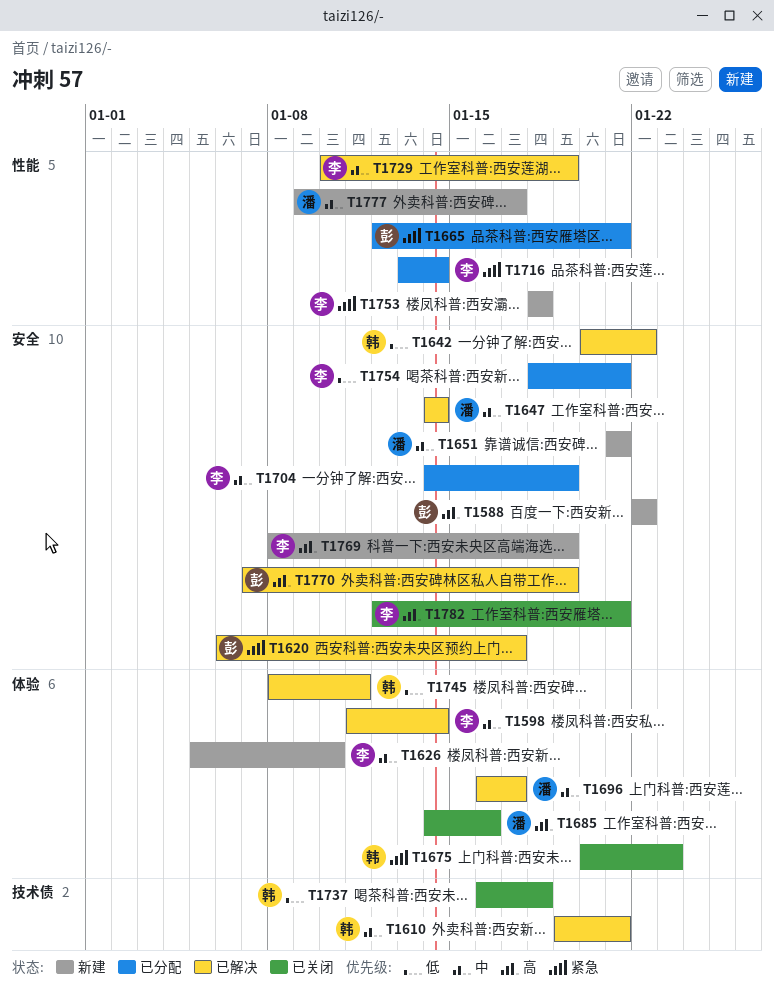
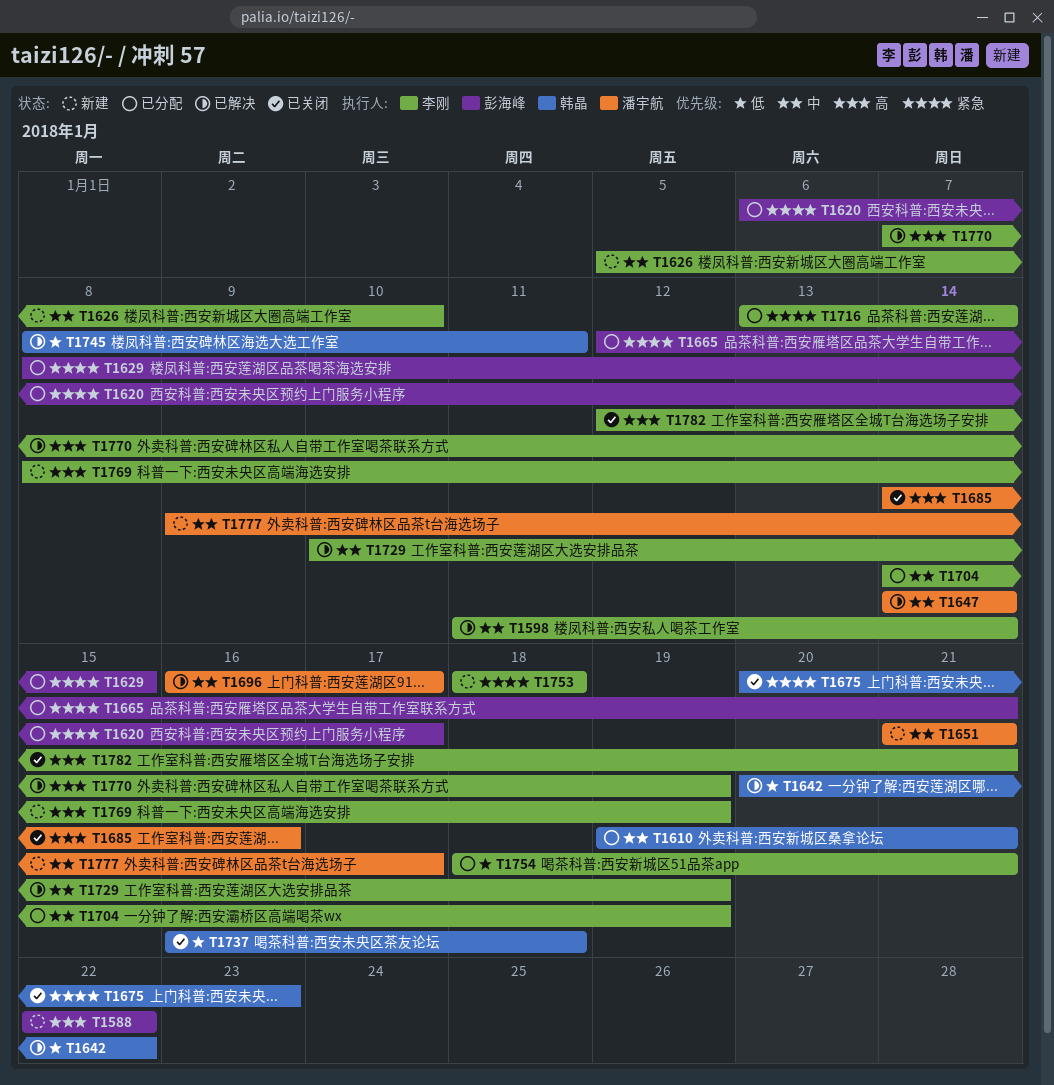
T1610, status: 已解决 -> 已分配
T1620, status: 已解决 -> 已分配
T1629: none -> present
T1770, owner: 彭海峰 -> 李刚

